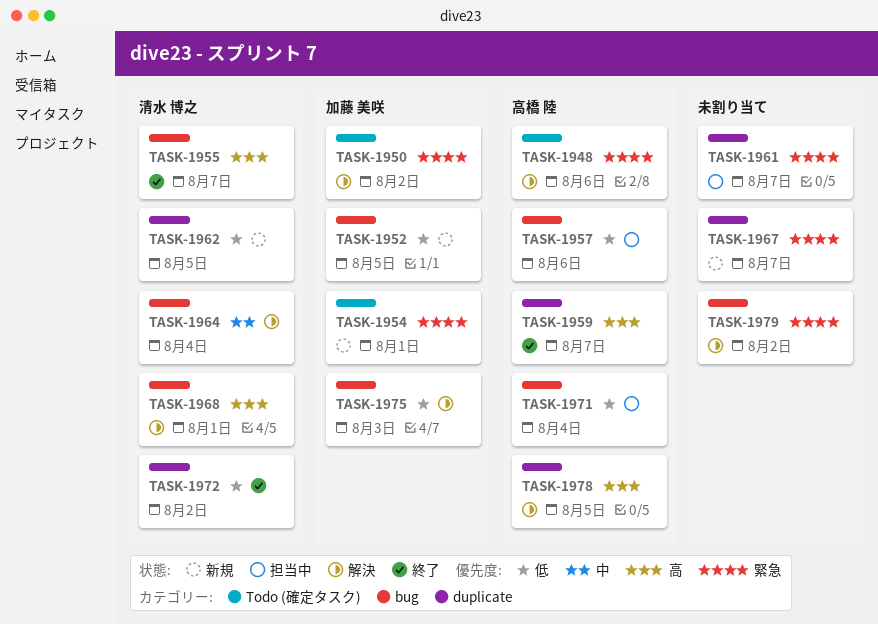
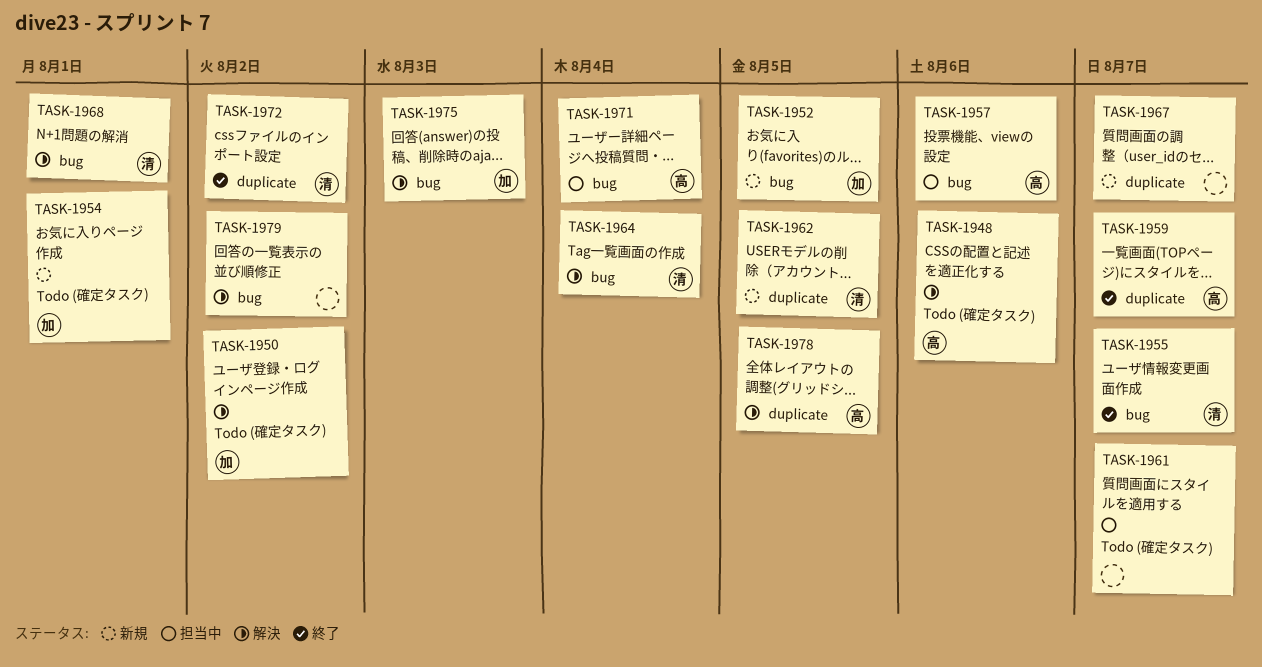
TASK-1961, label: duplicate -> Todo (確定タスク)

